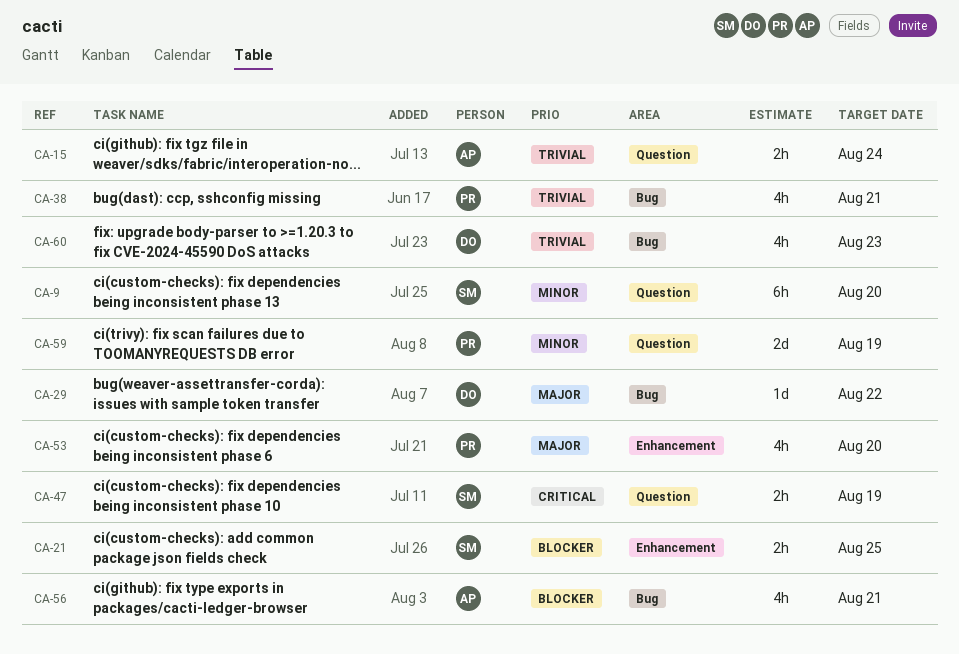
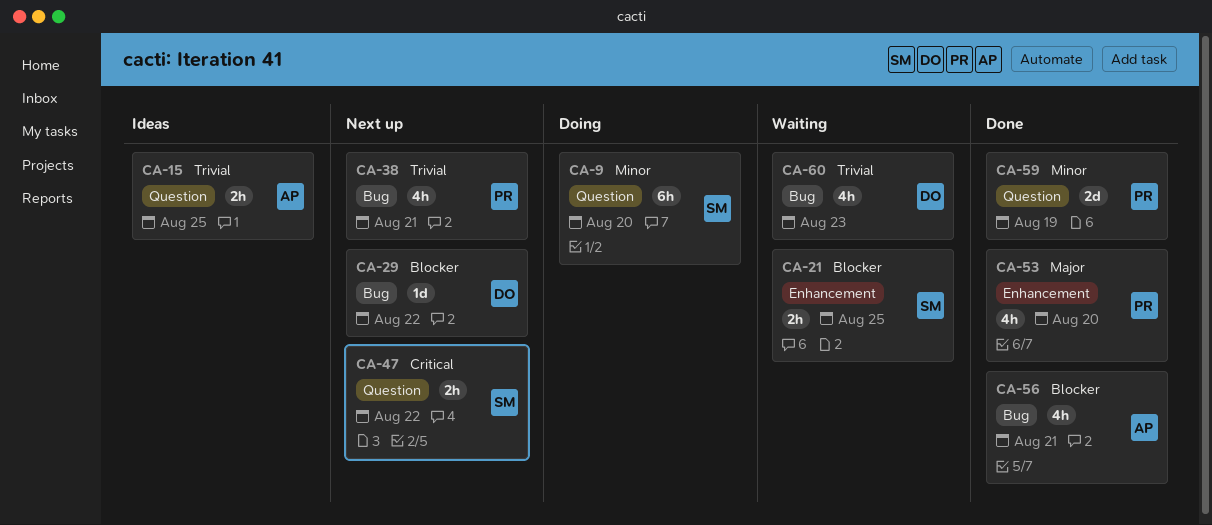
CA-15, due: Aug 24 -> Aug 25
CA-29, priority: Major -> Blocker
CA-47, due: Aug 19 -> Aug 22

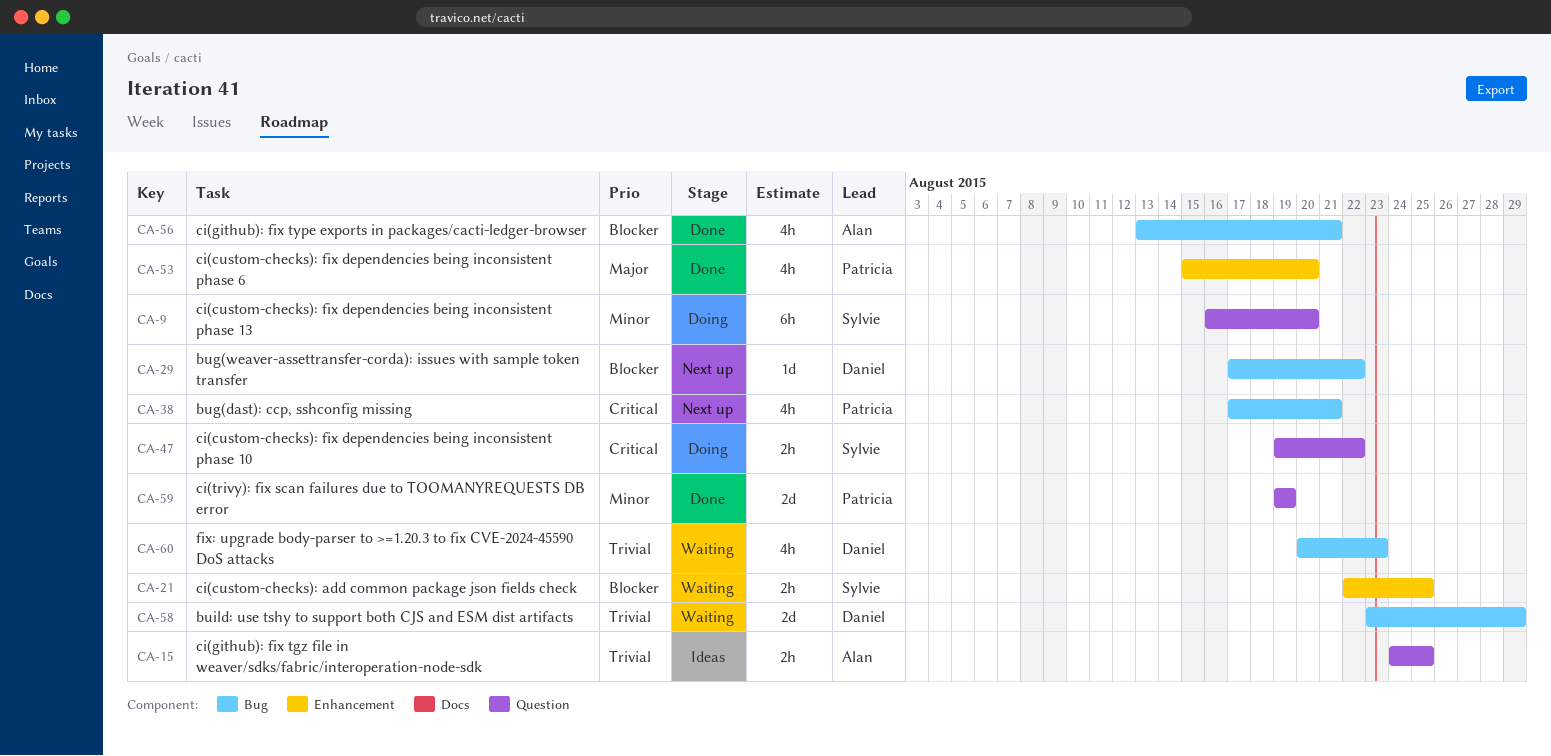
CA-38, priority: Trivial -> Critical
CA-47, status: Next up -> Doing
CA-58: none -> present

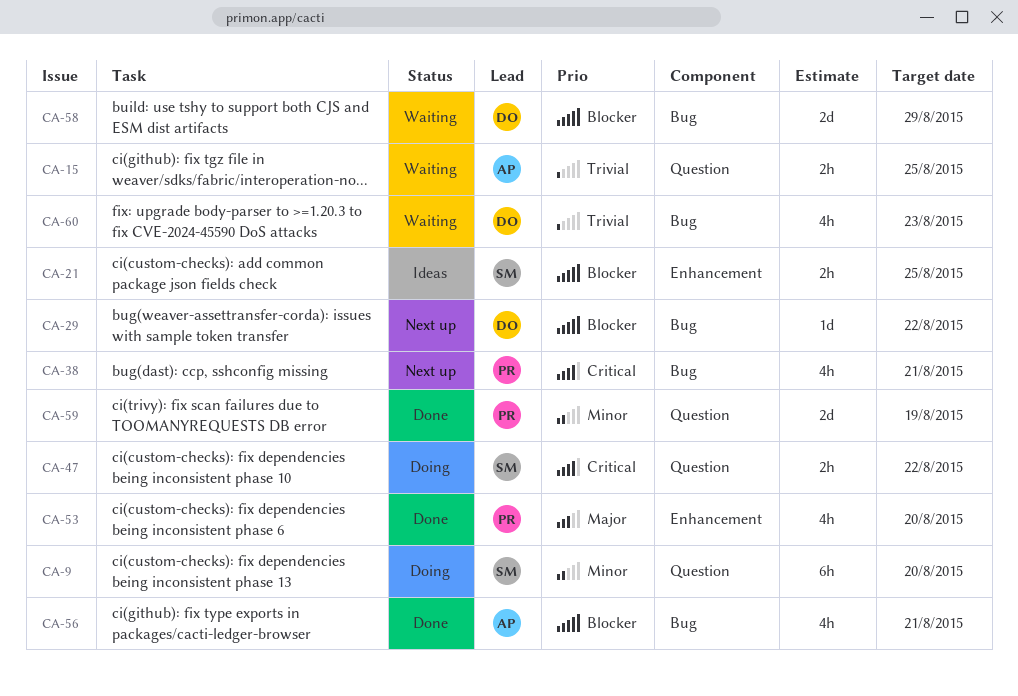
CA-15, status: Ideas -> Waiting
CA-21, status: Waiting -> Ideas
CA-58, priority: Trivial -> Blocker

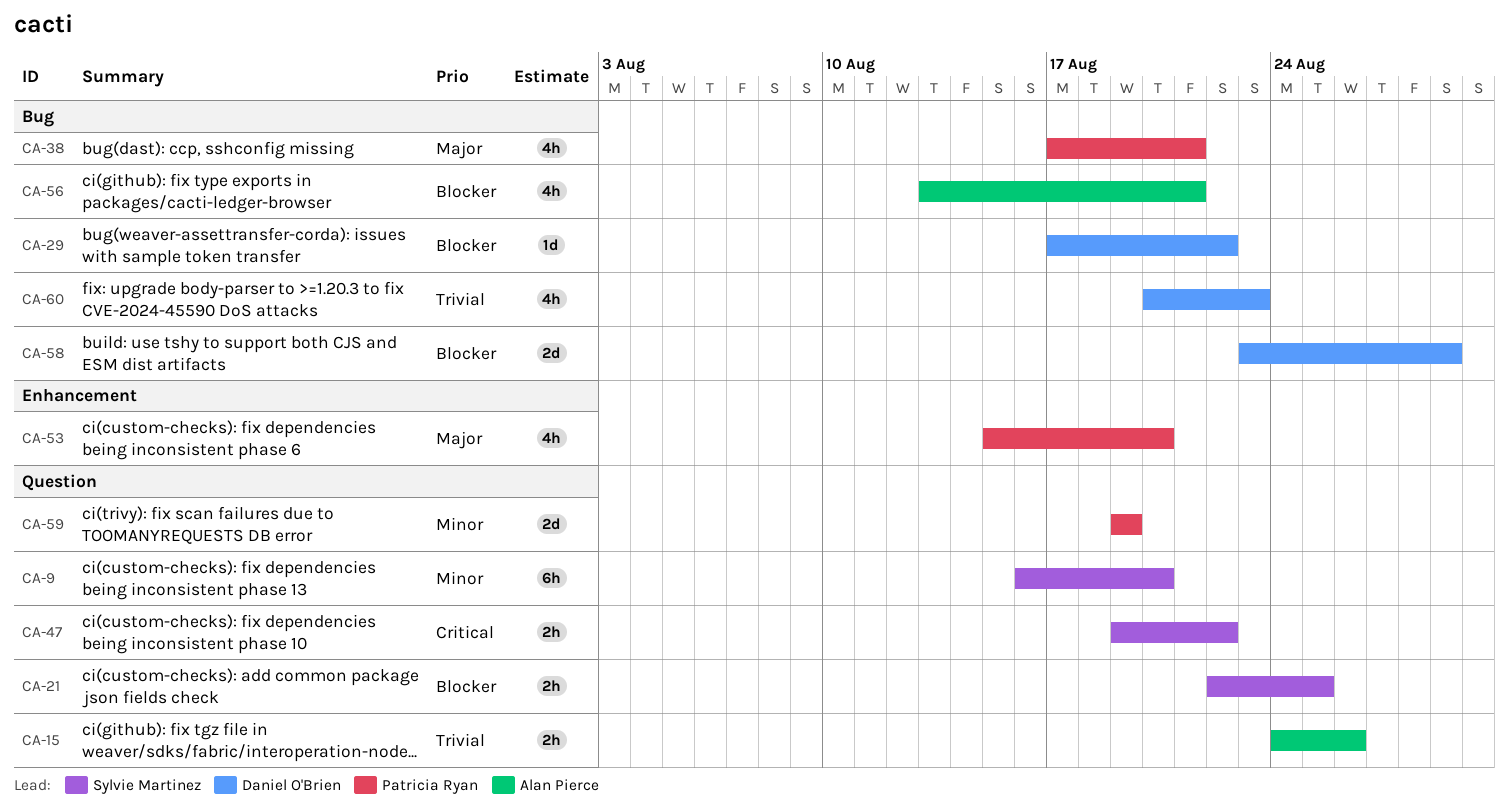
CA-15, due: Aug 25 -> Aug 26
CA-21, label: Enhancement -> Question
CA-38, priority: Critical -> Major

